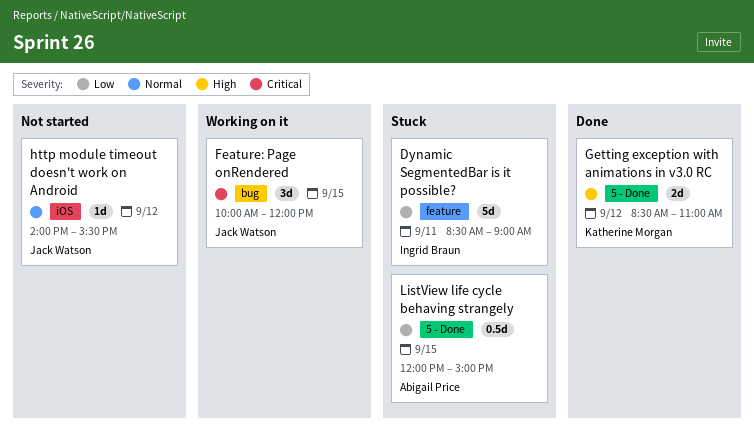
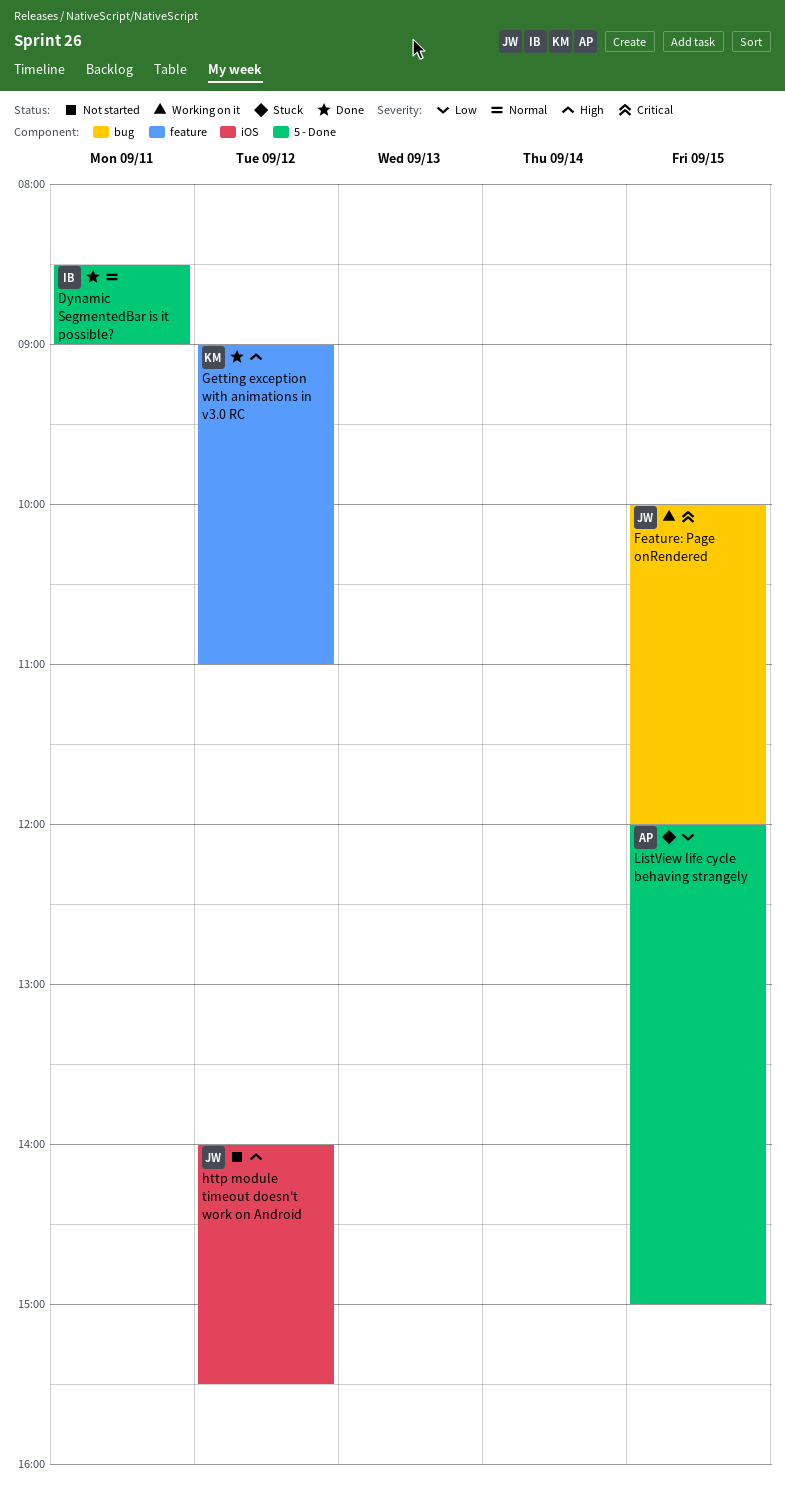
Dynamic SegmentedBar is it possible?, status: Stuck -> Done
Dynamic SegmentedBar is it possible?, priority: Low -> Normal
Dynamic SegmentedBar is it possible?, label: feature -> 5 - Done
Getting exception with animations in v3.0 RC, label: 5 - Done -> feature
Getting exception with animations in v3.0 RC, begins: 08:30 -> 09:00
http module timeout doesn't work on Android, priority: Normal -> High

